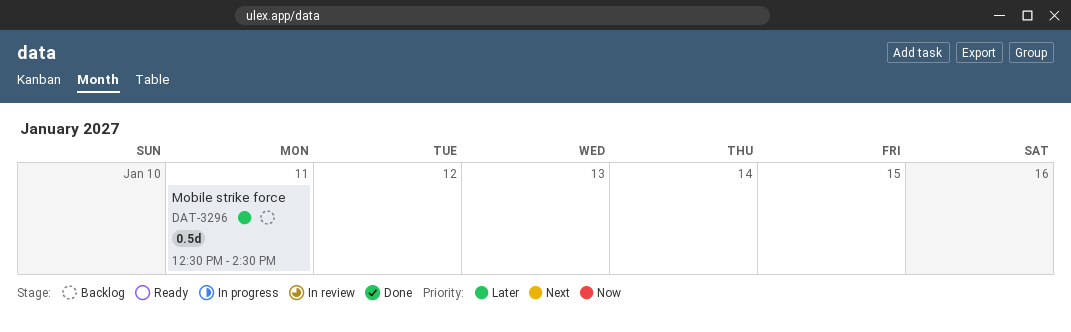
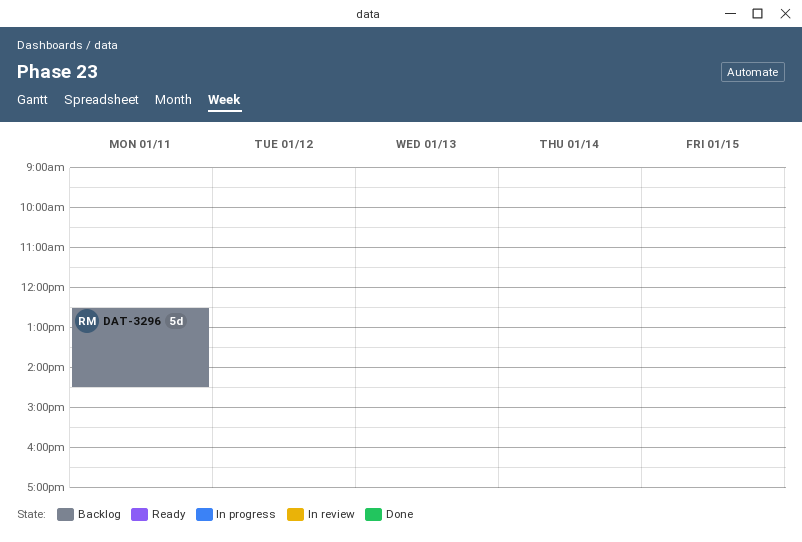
DAT-3296, estimate: 0.5d -> 5d

